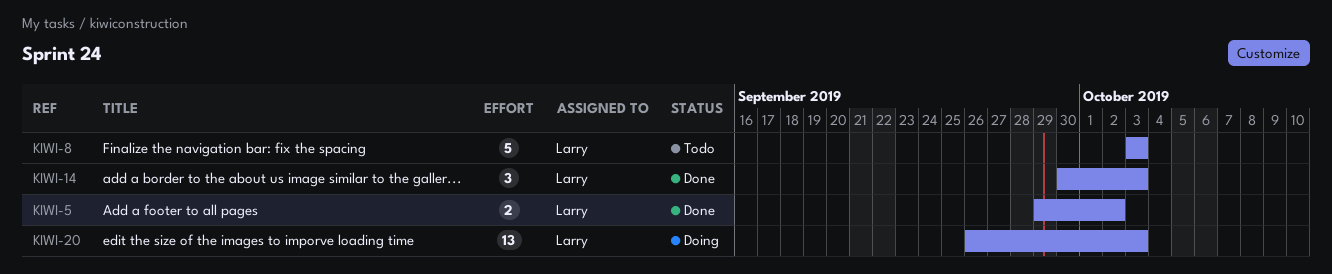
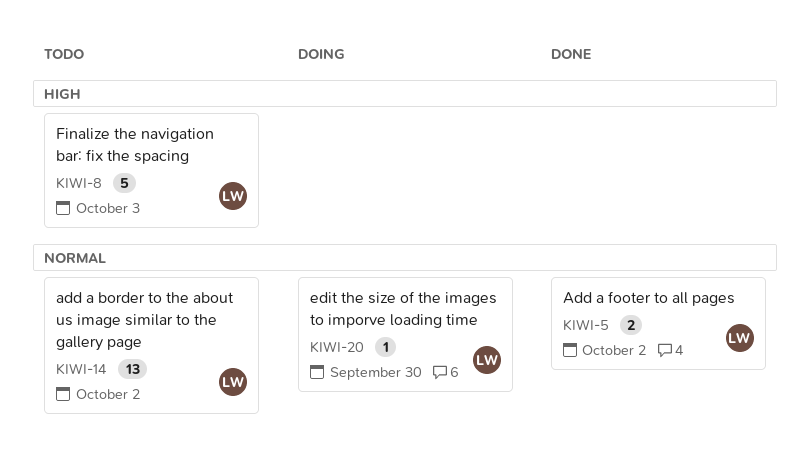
KIWI-14, status: Done -> Todo
KIWI-14, estimate: 3 -> 13
KIWI-14, due: Oct 3 -> Oct 2
KIWI-20, estimate: 13 -> 1
KIWI-20, due: Oct 3 -> Sep 30

